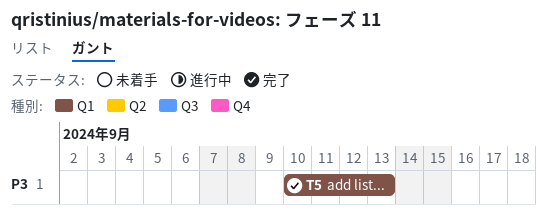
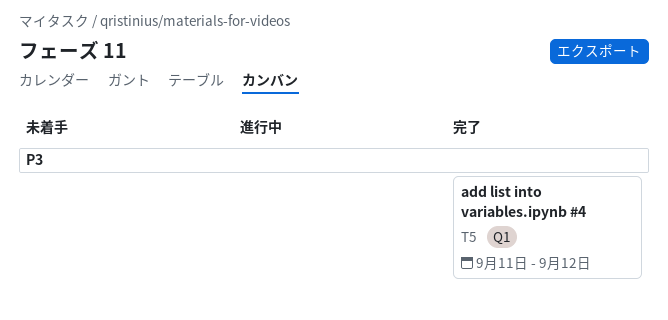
T5, start: Sep 10 -> Sep 11
T5, due: Sep 13 -> Sep 12

